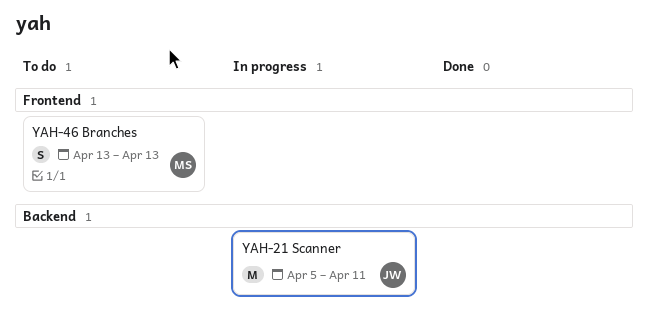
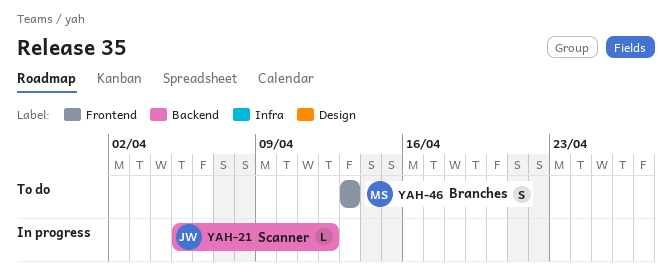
YAH-21, estimate: M -> L
YAH-21, due: Apr 11 -> Apr 12

